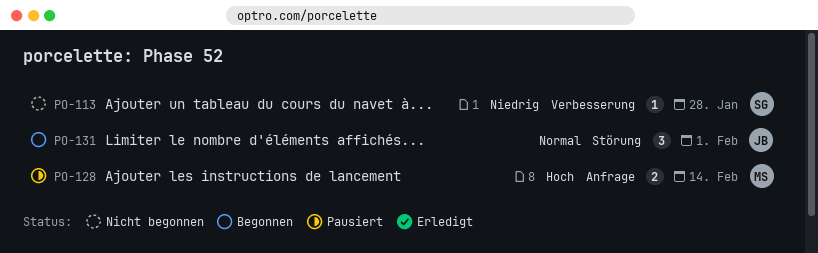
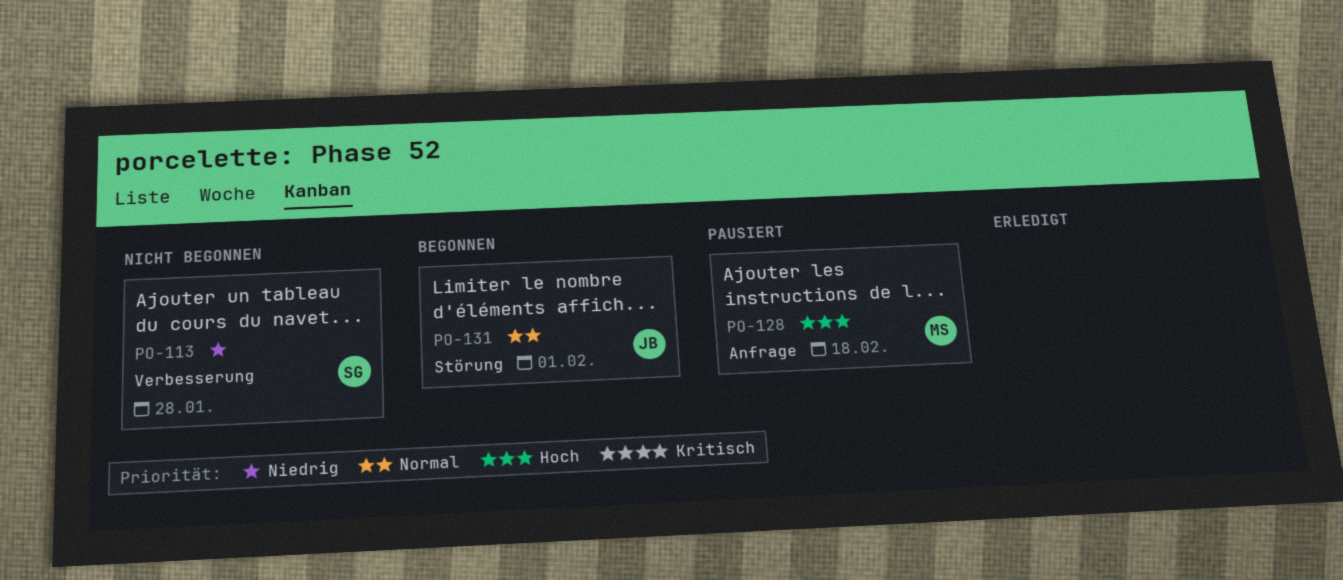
PO-128, due: Feb 14 -> Feb 18

